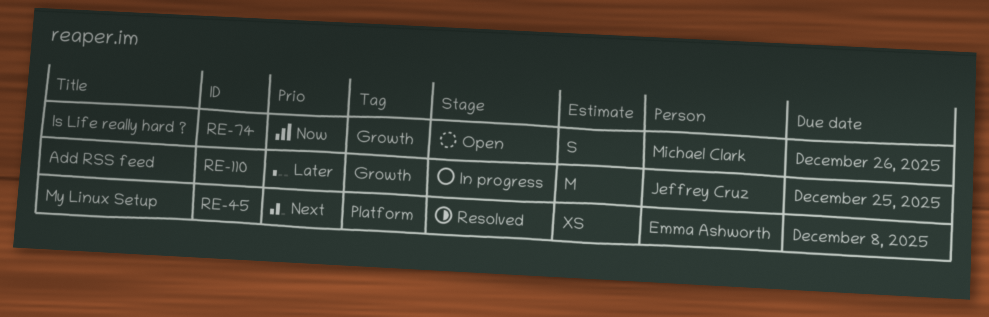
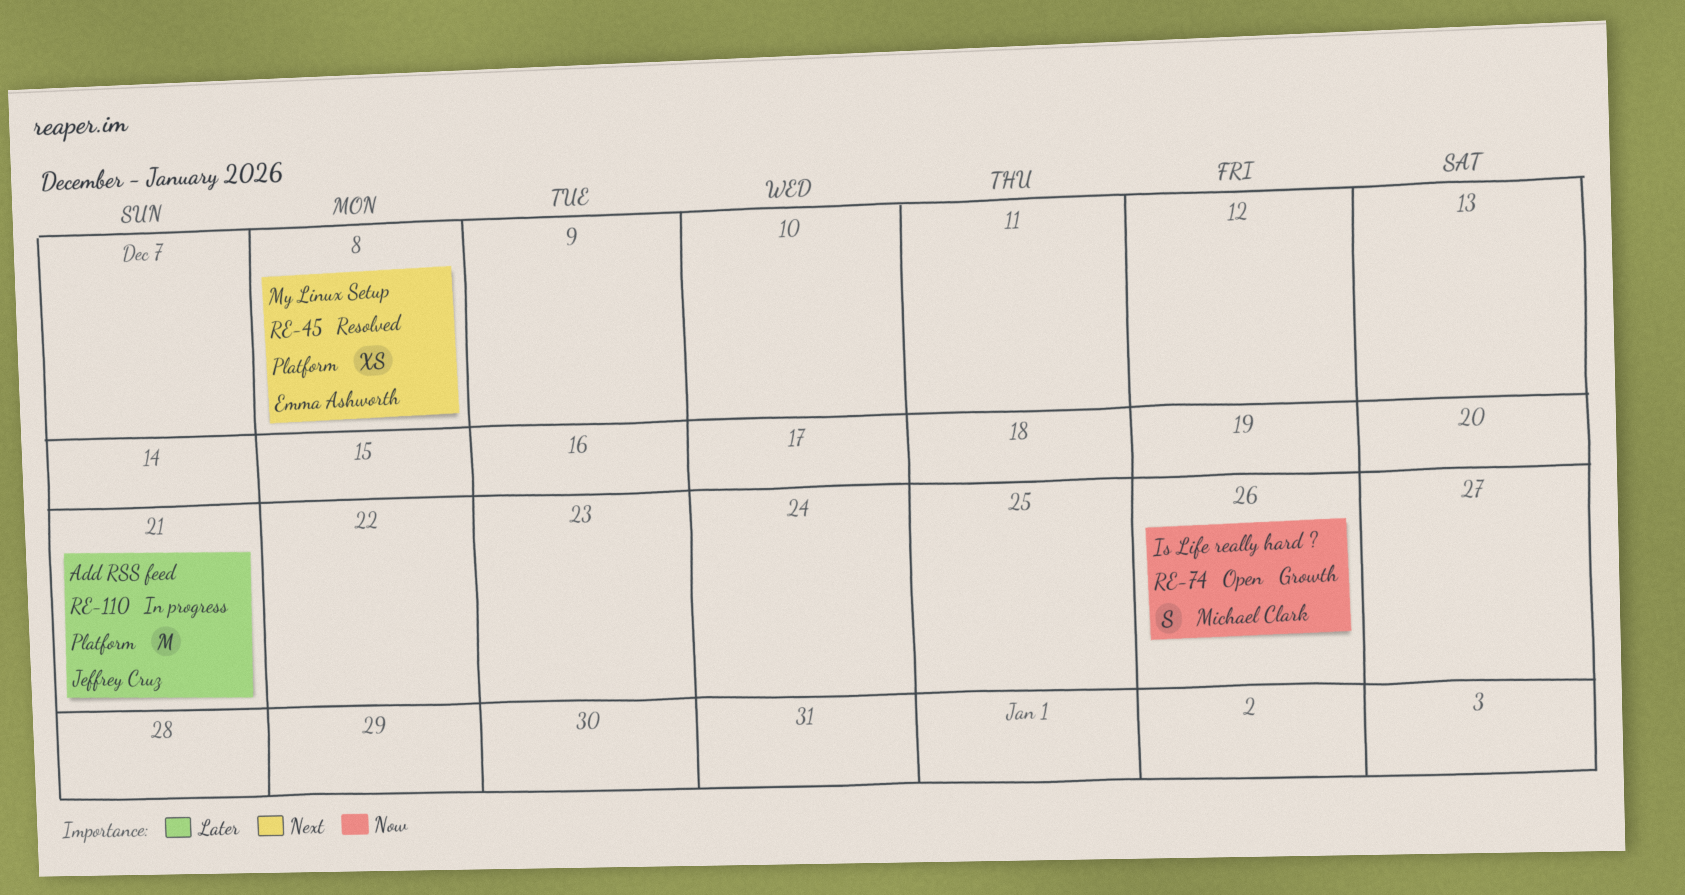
RE-110, label: Growth -> Platform
RE-110, due: Dec 25 -> Dec 21

